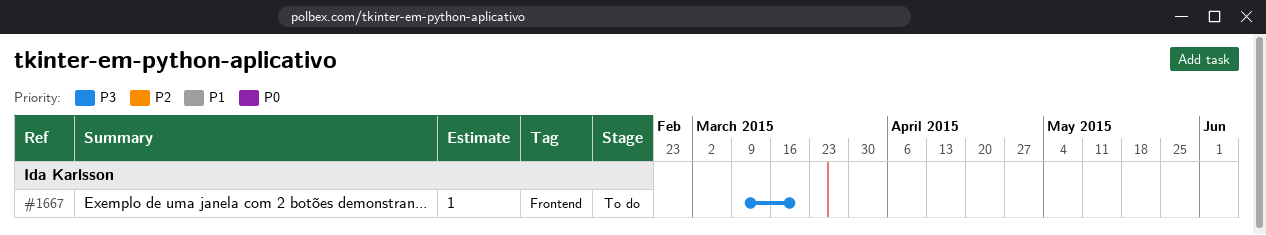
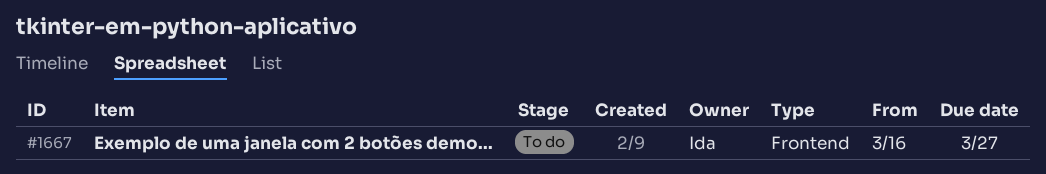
#1667, start: Mar 9 -> Mar 16
#1667, due: Mar 20 -> Mar 27

